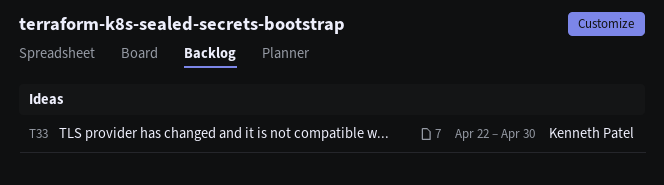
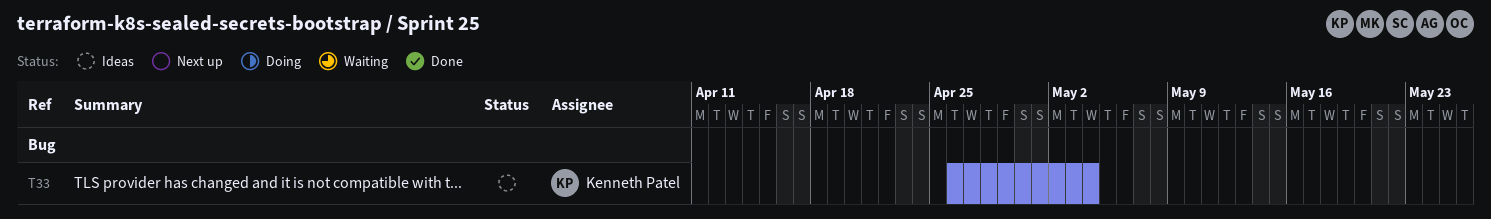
T33, start: Apr 22 -> Apr 26
T33, due: Apr 30 -> May 4

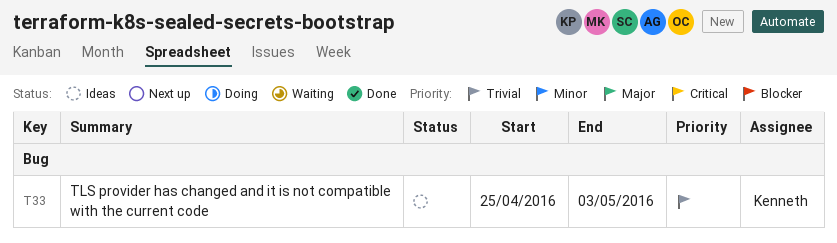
T33, start: Apr 26 -> Apr 25
T33, due: May 4 -> May 3

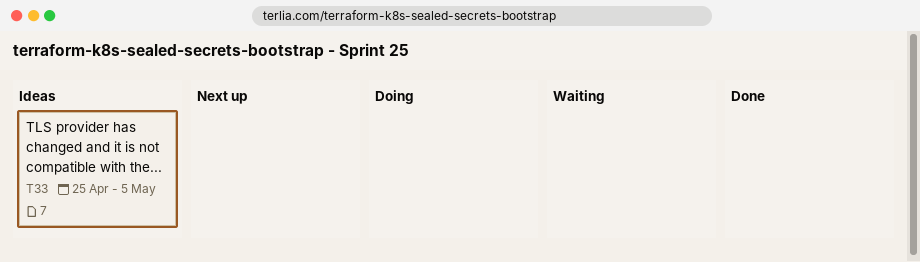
T33, due: May 3 -> May 5

